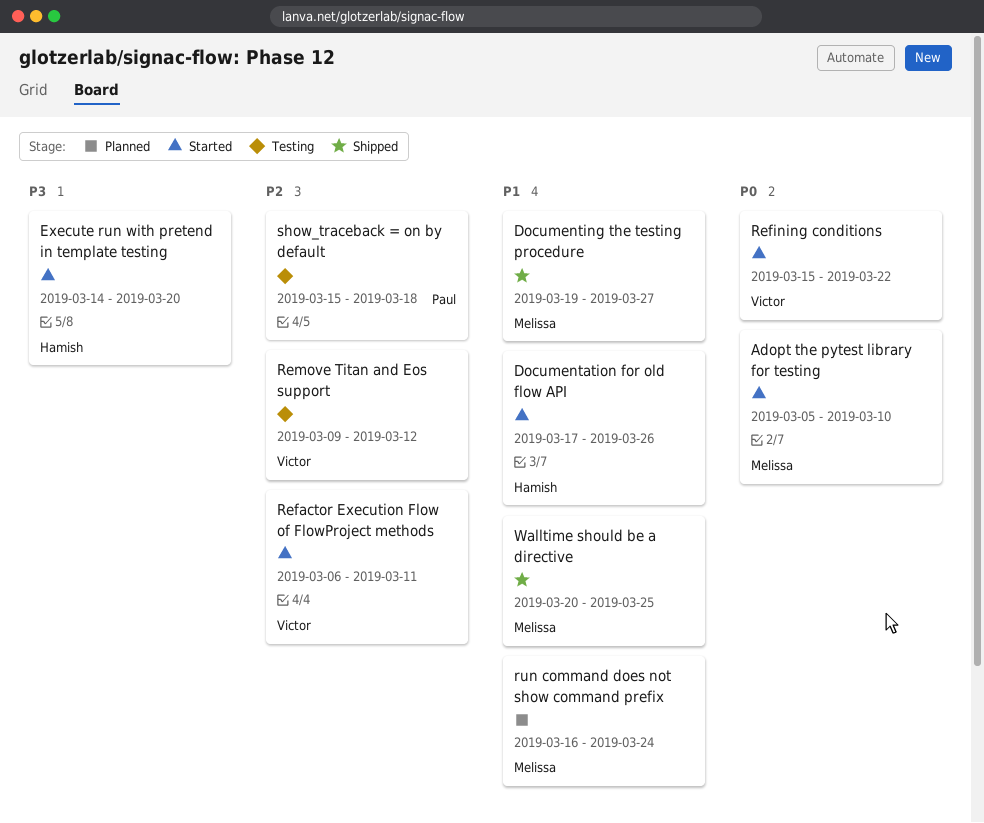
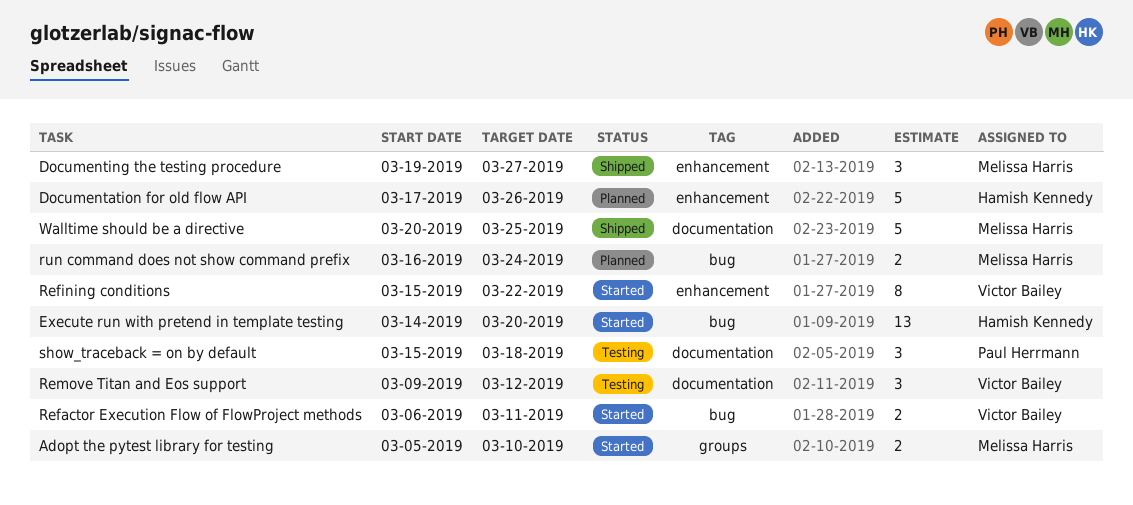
Documentation for old flow API, status: Started -> Planned

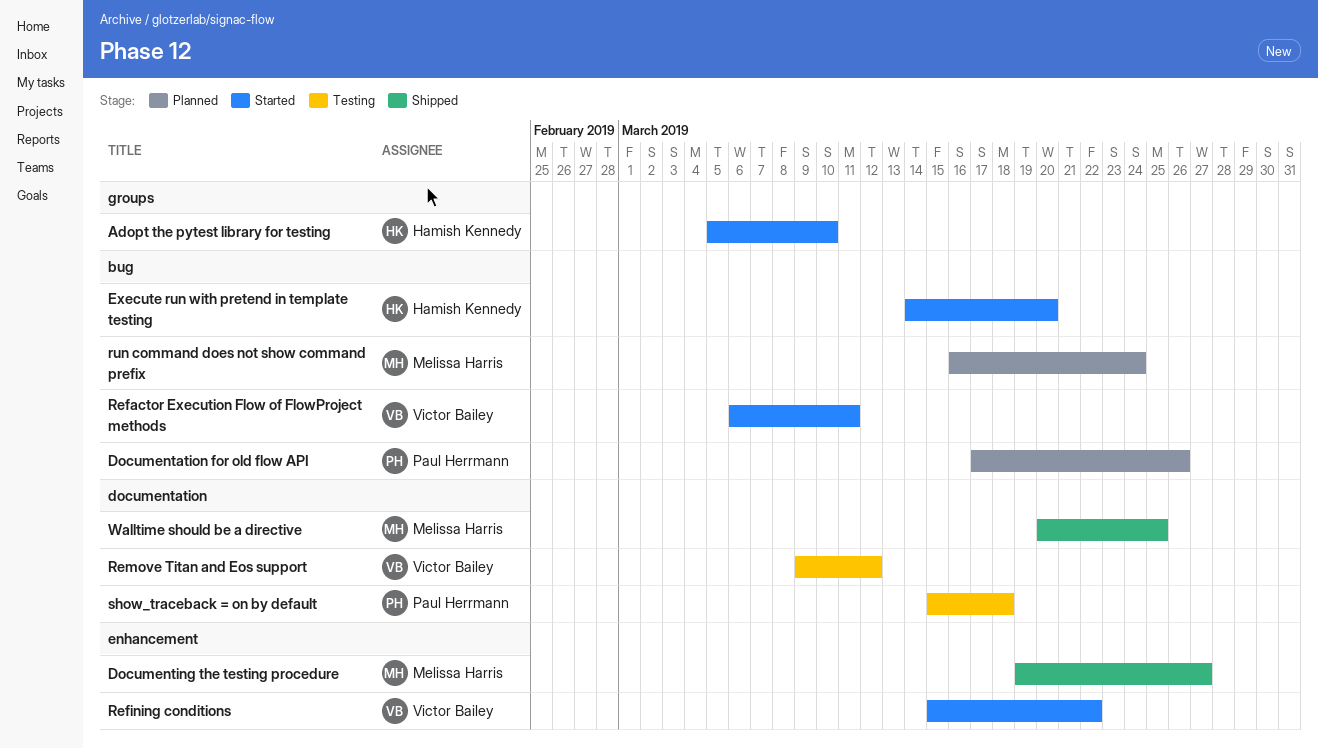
Adopt the pytest library for testing, owner: Melissa Harris -> Hamish Kennedy
Documentation for old flow API, owner: Hamish Kennedy -> Paul Herrmann
Documentation for old flow API, label: enhancement -> bug

